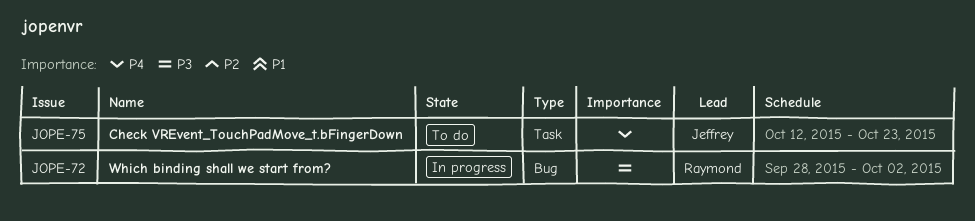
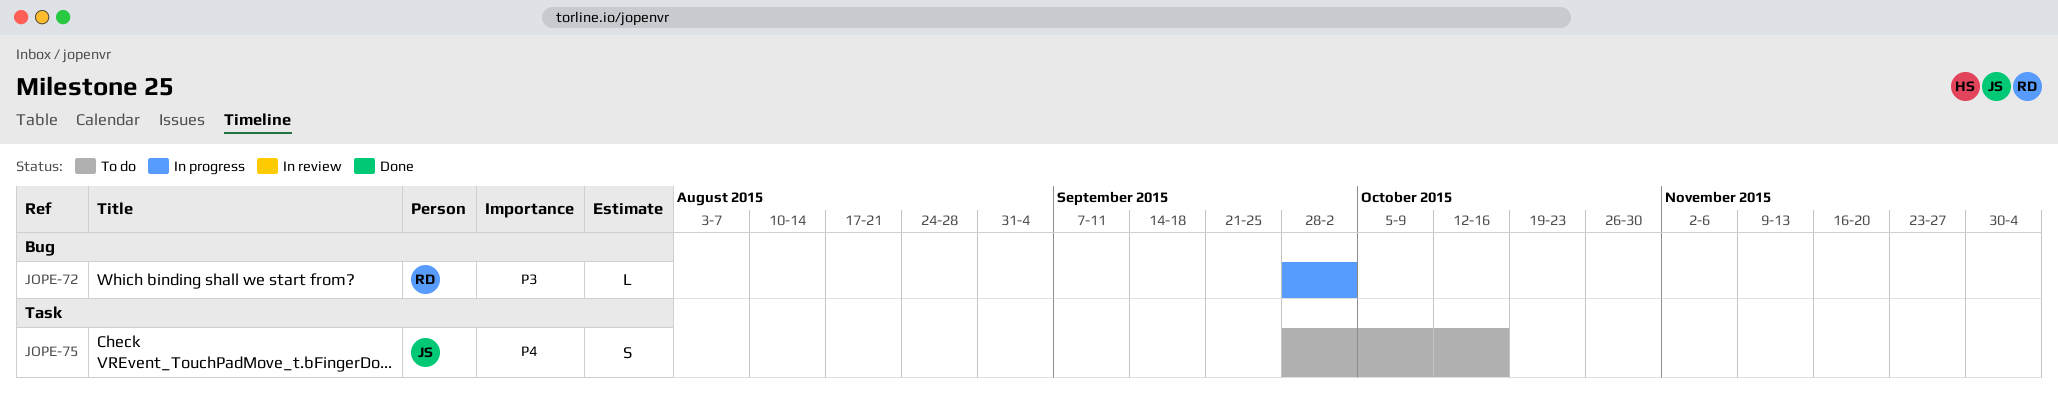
JOPE-75, start: Oct 12 -> Sep 28
JOPE-75, due: Oct 23 -> Oct 16

